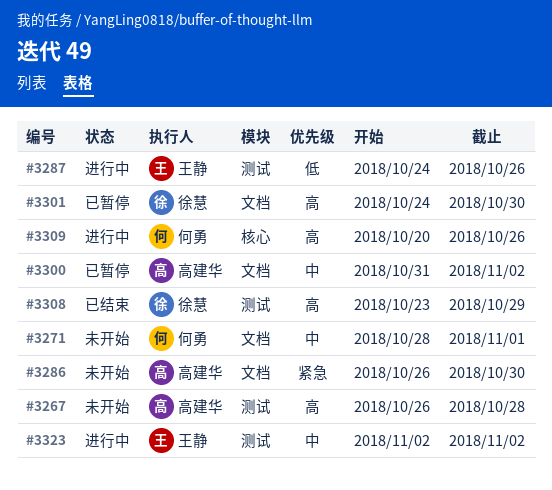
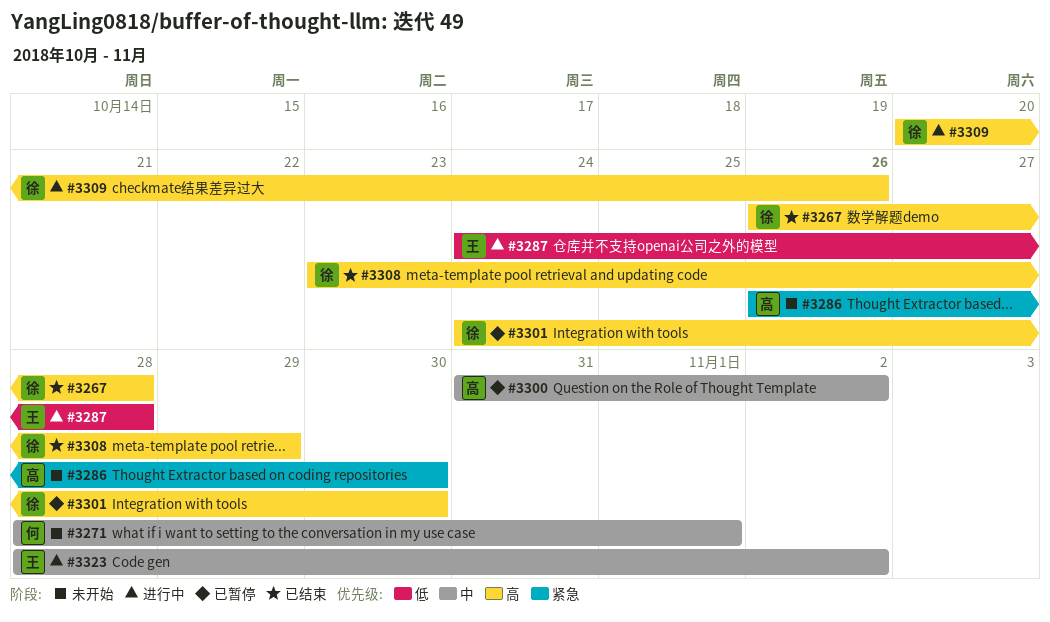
#3267, status: 未开始 -> 已结束
#3267, owner: 高建华 -> 徐慧
#3287, due: Oct 26 -> Oct 28
#3309, owner: 何勇 -> 徐慧
#3323, start: Nov 2 -> Oct 28

